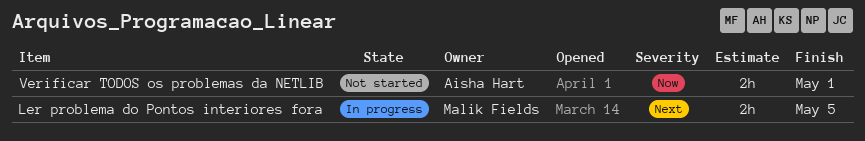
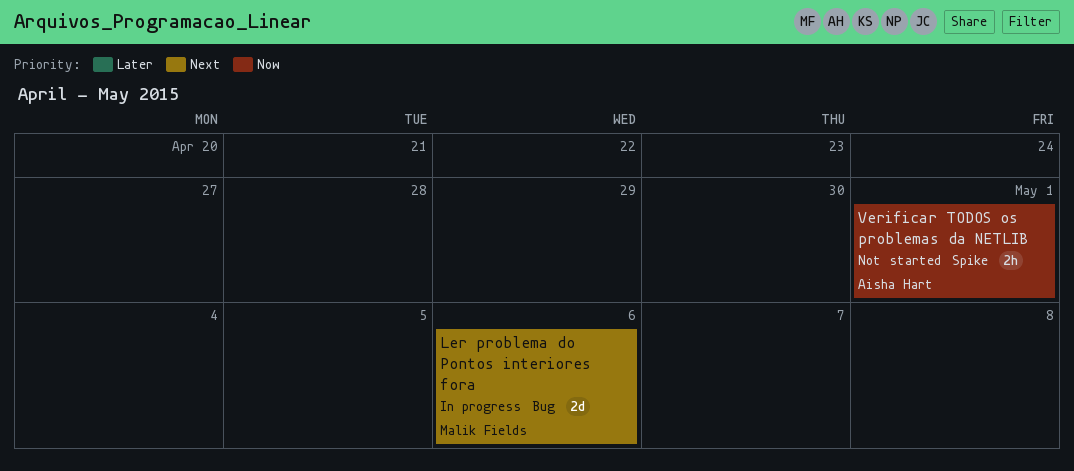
Ler problema do Pontos interiores fora, estimate: 2h -> 2d
Ler problema do Pontos interiores fora, due: May 5 -> May 6

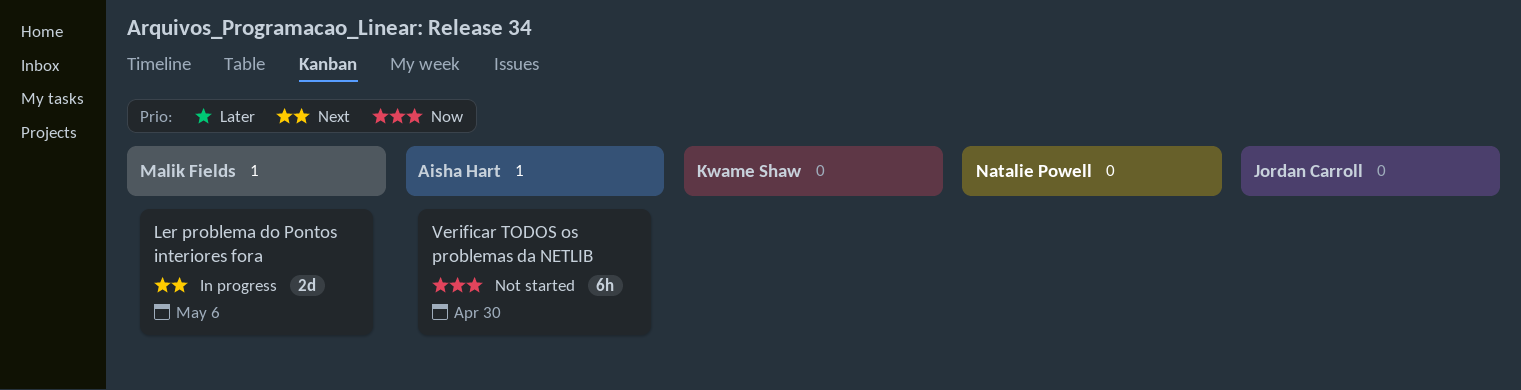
Verificar TODOS os problemas da NETLIB, estimate: 2h -> 6h
Verificar TODOS os problemas da NETLIB, due: May 1 -> Apr 30

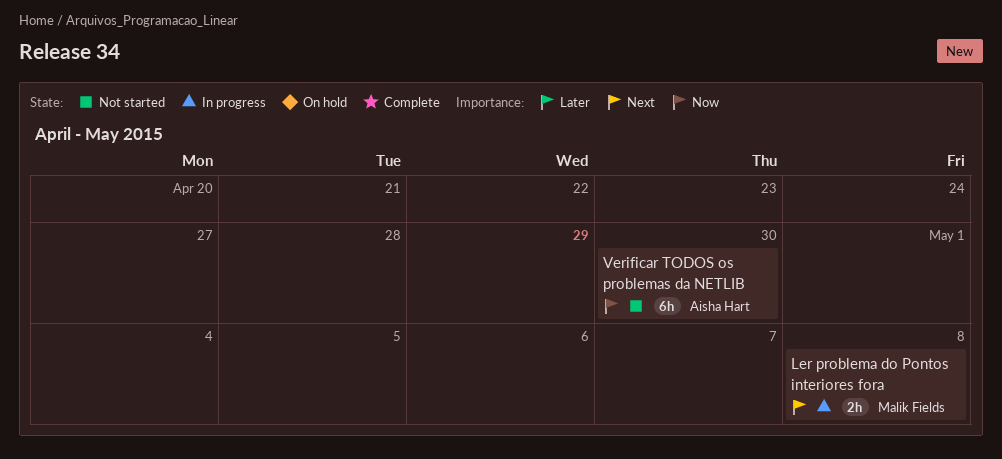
Ler problema do Pontos interiores fora, estimate: 2d -> 2h
Ler problema do Pontos interiores fora, due: May 6 -> May 8

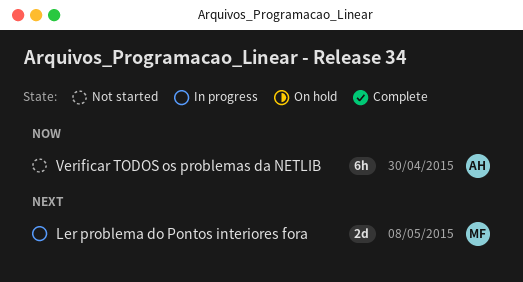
Ler problema do Pontos interiores fora, estimate: 2h -> 2d

